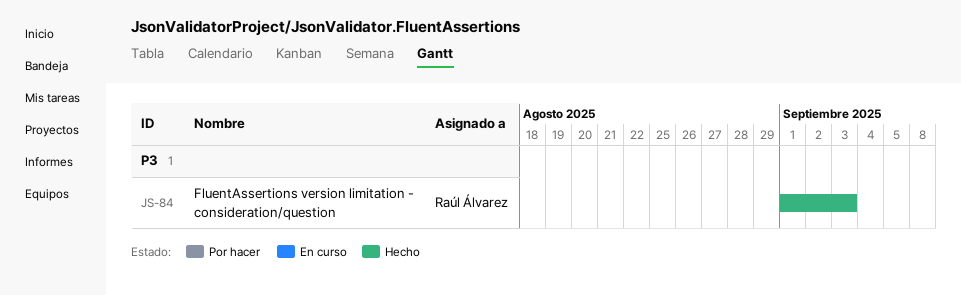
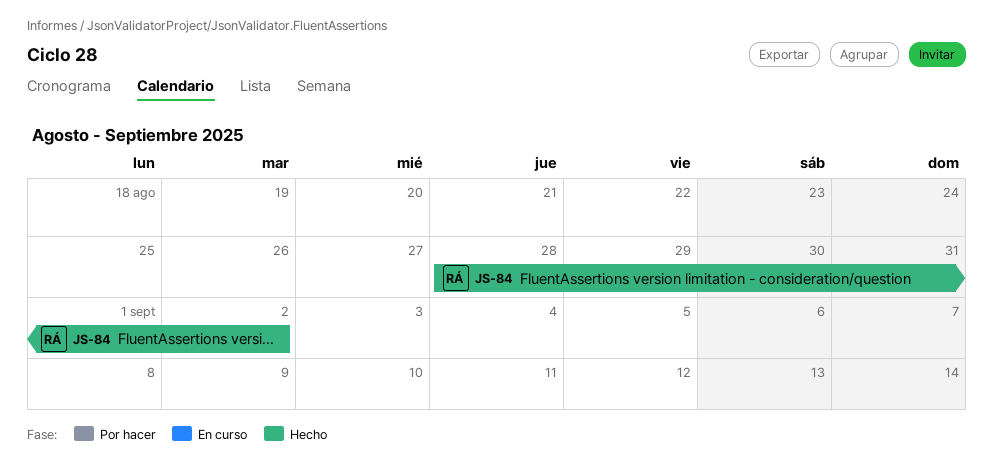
JS-84, start: Sep 1 -> Aug 28
JS-84, due: Sep 3 -> Sep 2

